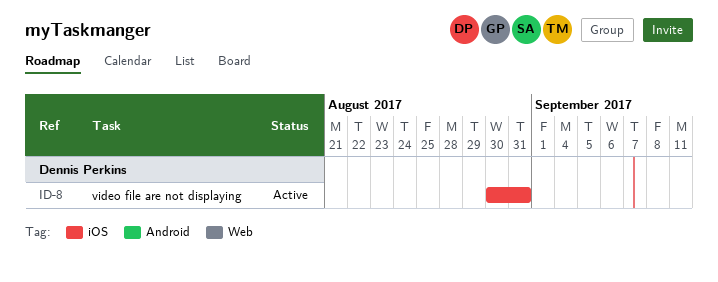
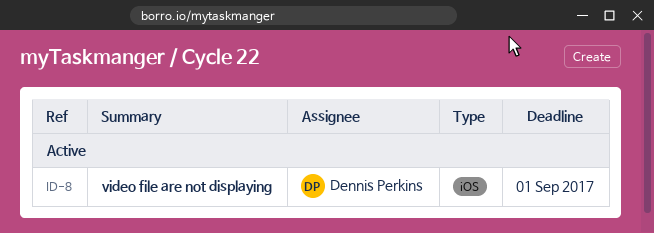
ID-8, due: Aug 31 -> Sep 1

